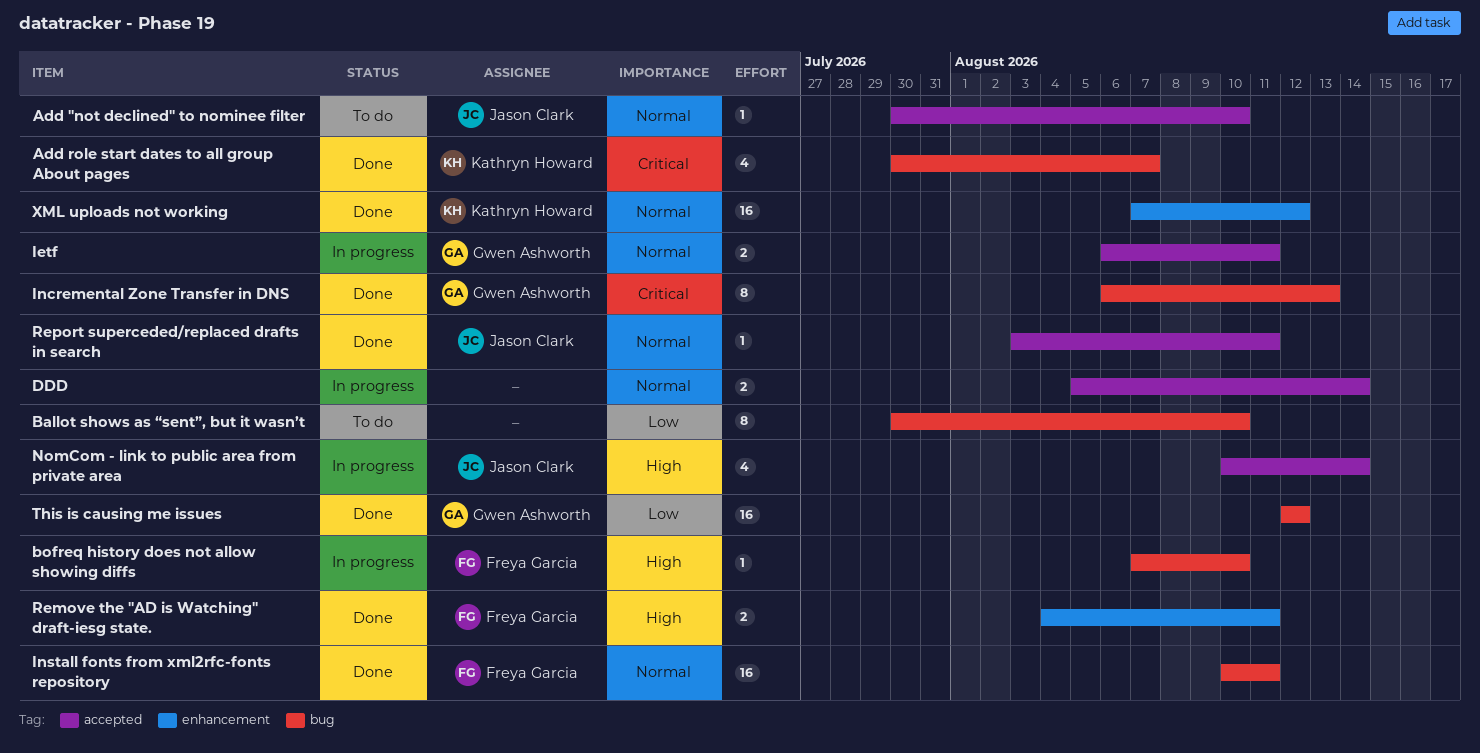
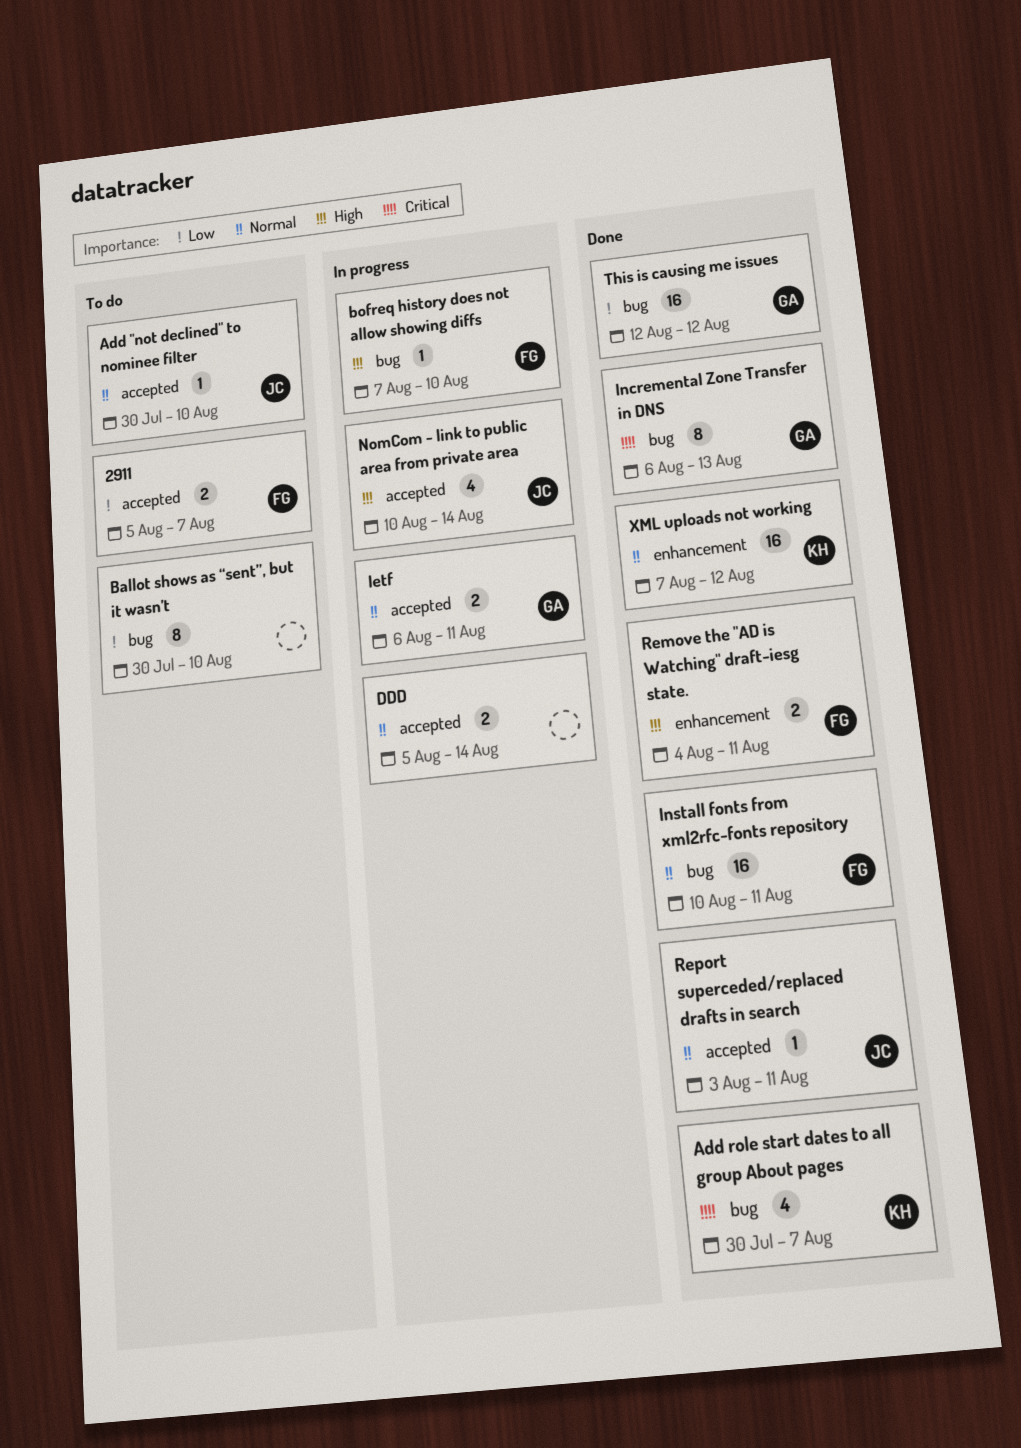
2911: none -> present

